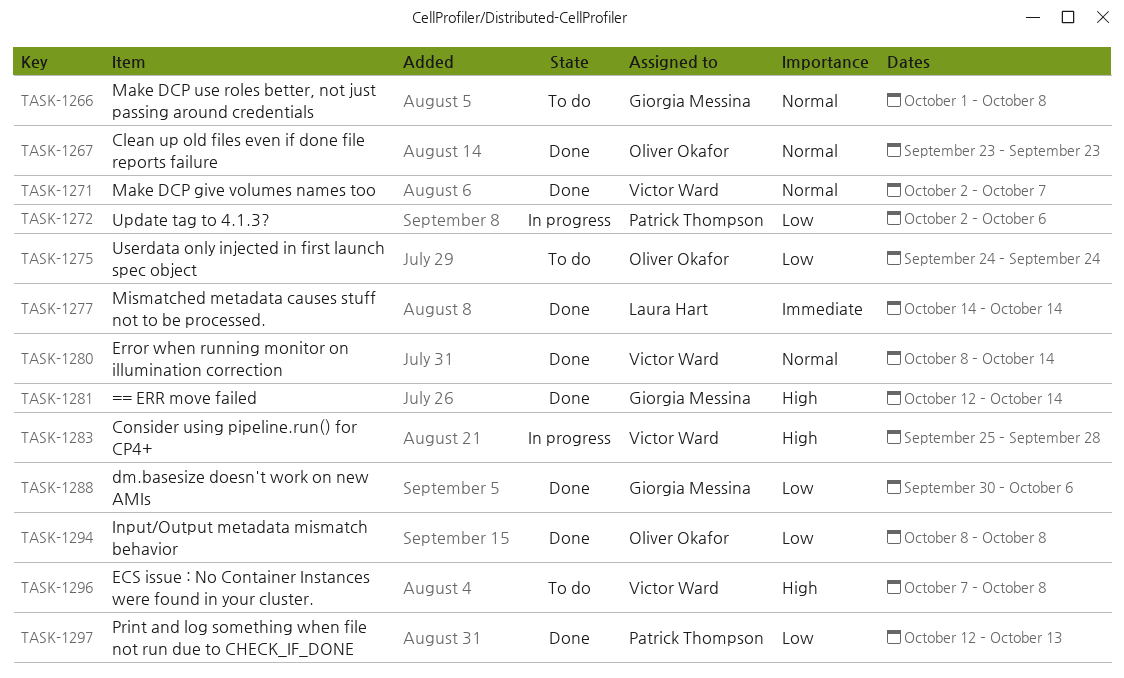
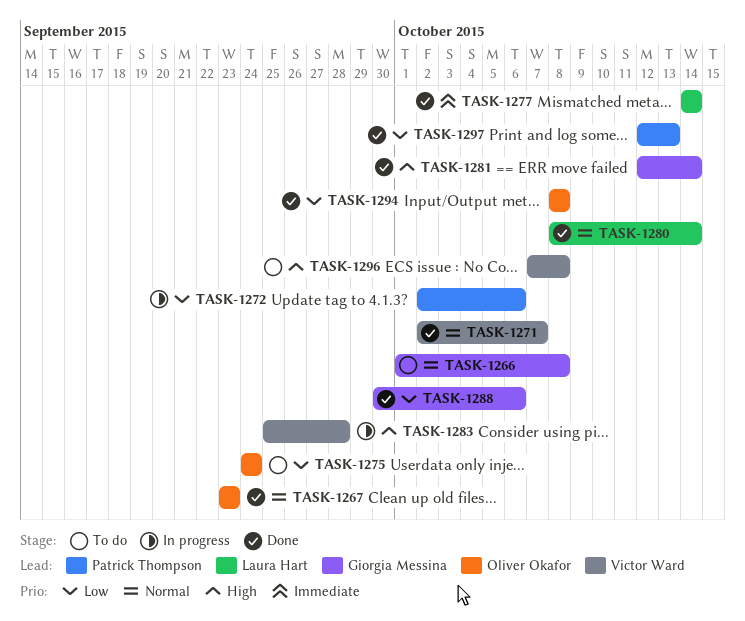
TASK-1280, owner: Victor Ward -> Laura Hart

